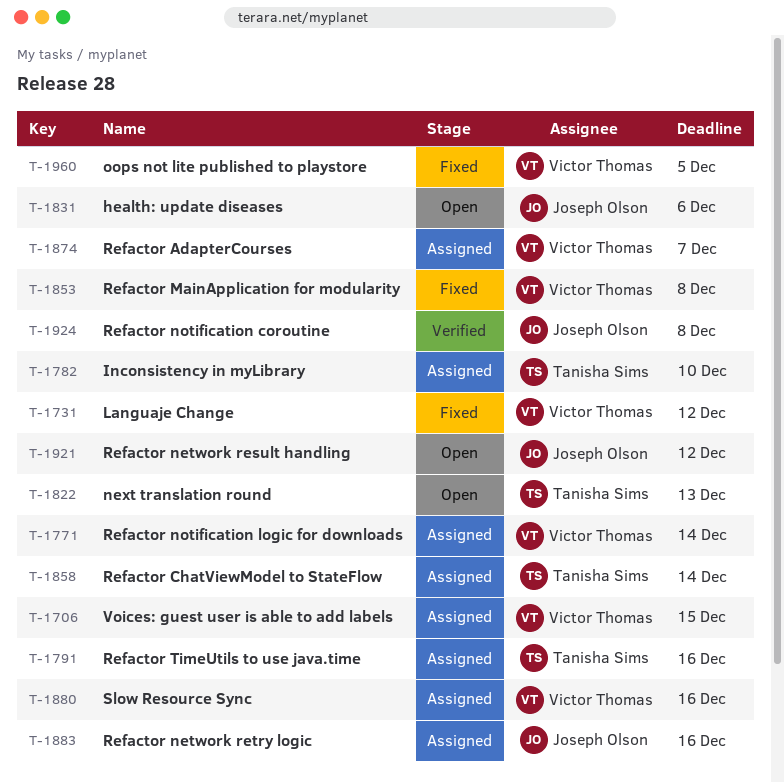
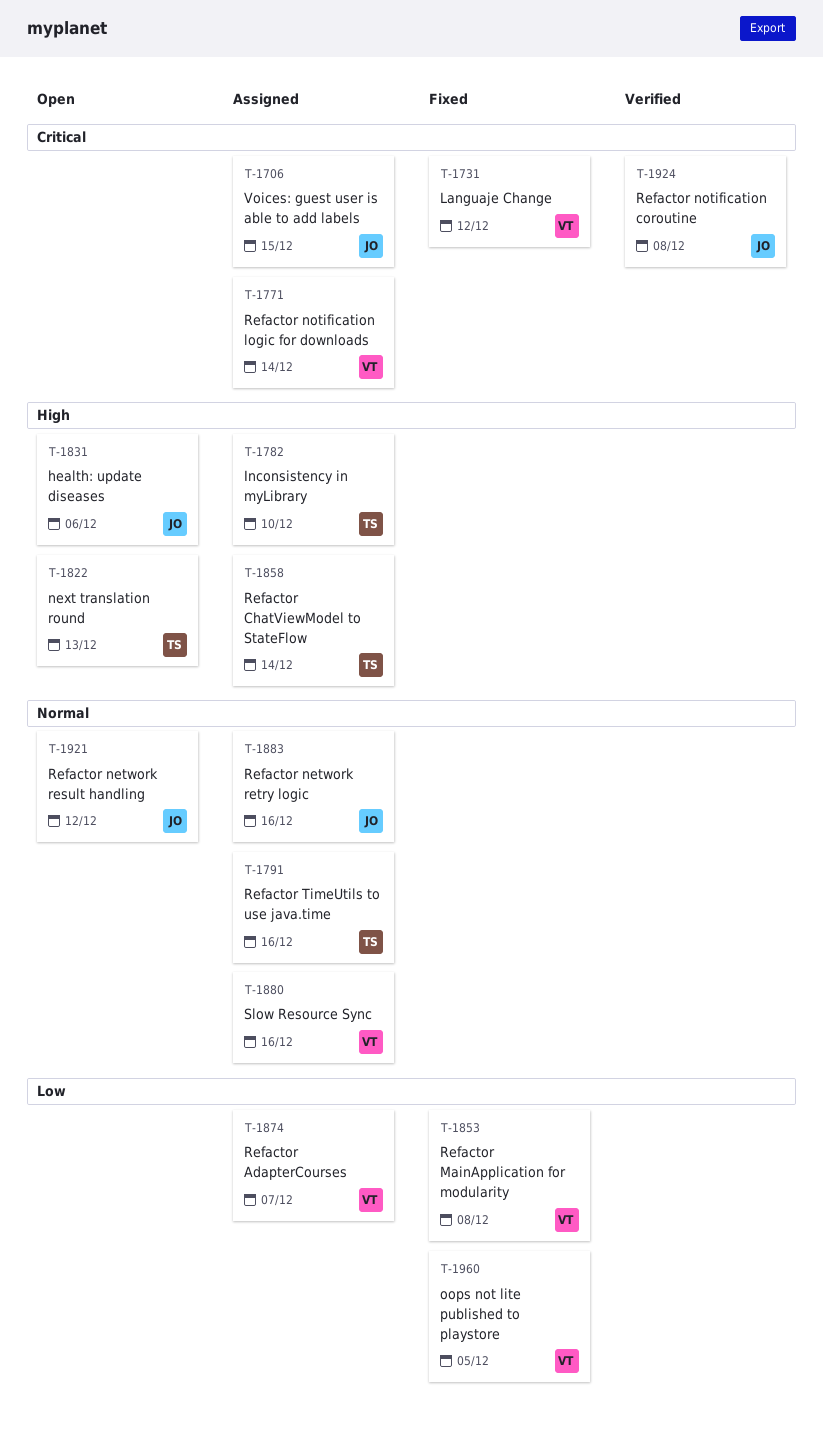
T-1706, owner: Victor Thomas -> Joseph Olson

